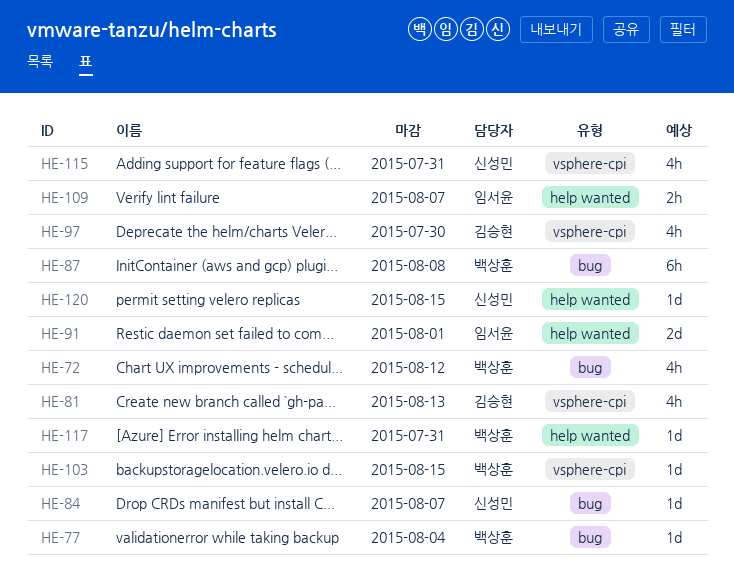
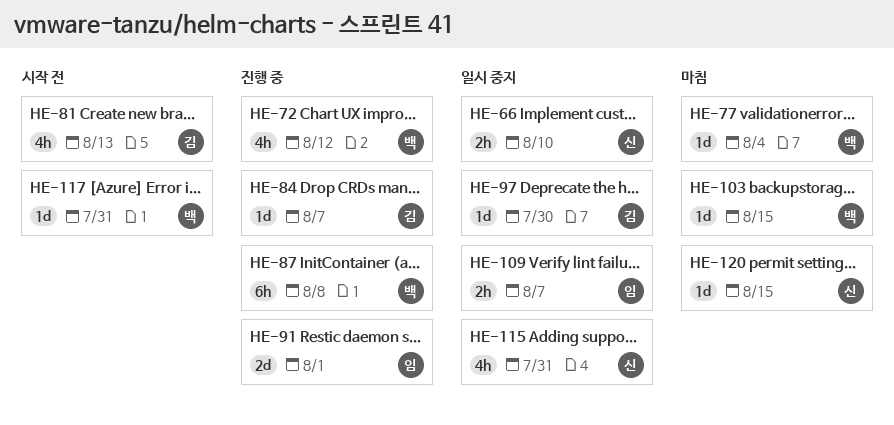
HE-66: none -> present
HE-84, owner: 신성민 -> 김승현
HE-97, estimate: 4h -> 1d

